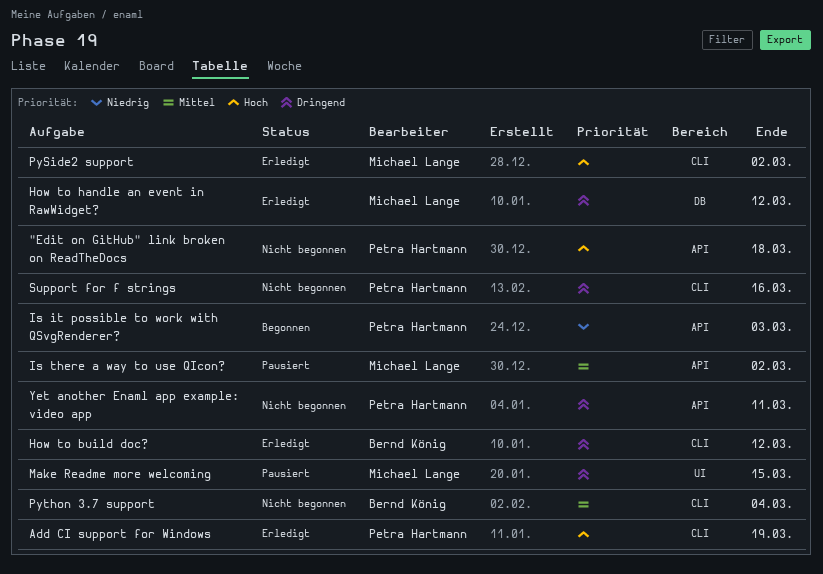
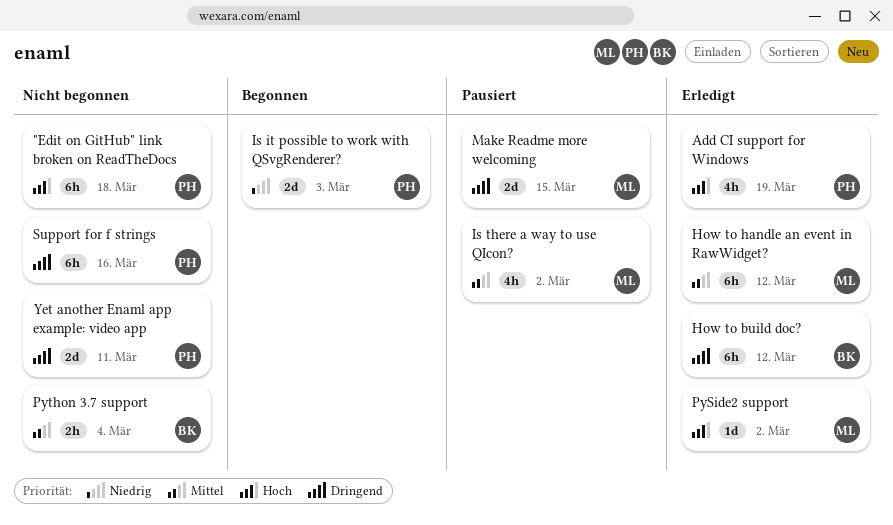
How to handle an event in RawWidget?, priority: Dringend -> Mittel

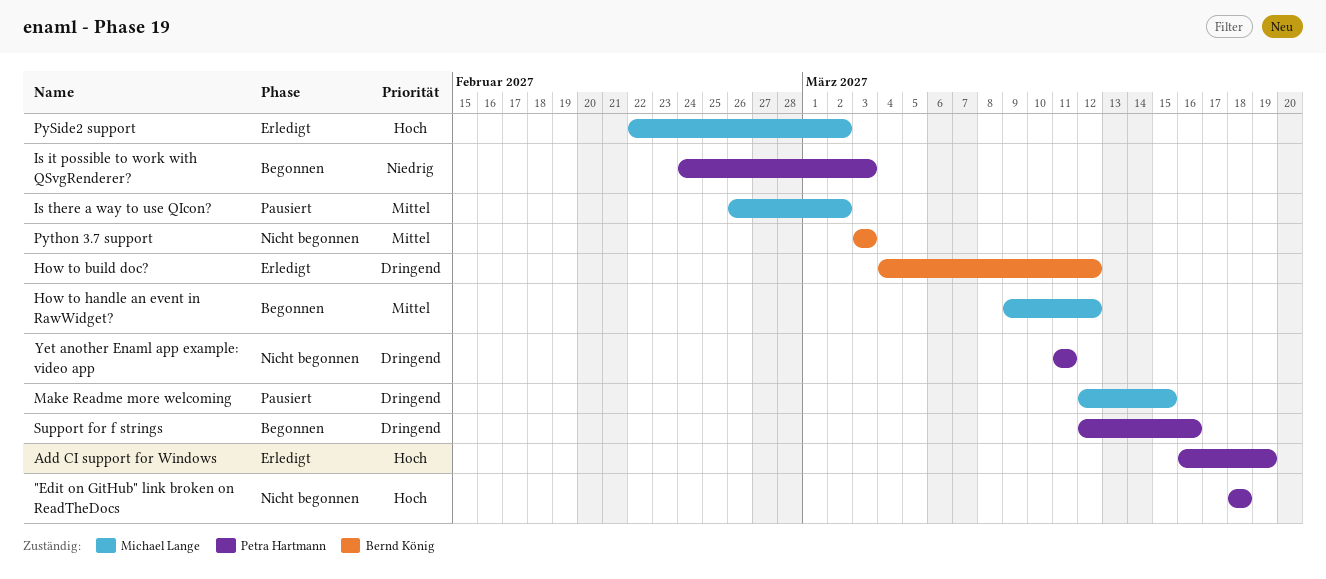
How to handle an event in RawWidget?, status: Erledigt -> Begonnen
Python 3.7 support, due: Mar 4 -> Mar 3
Support for f strings, status: Nicht begonnen -> Begonnen

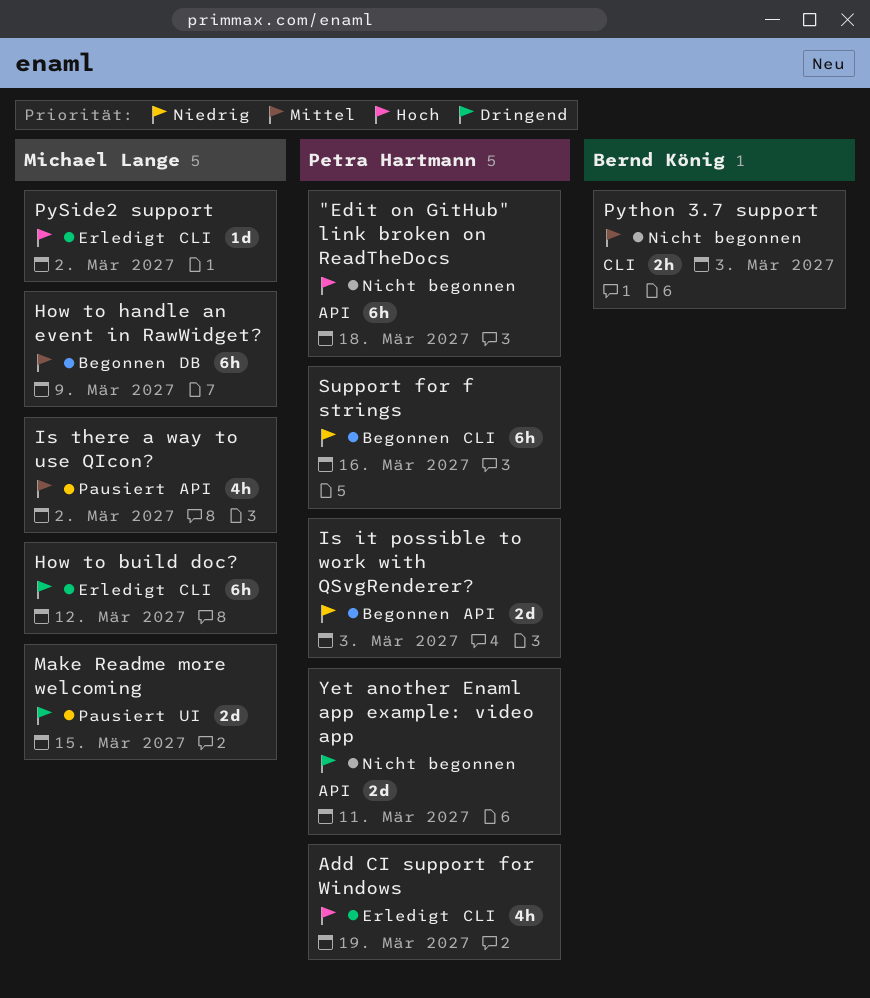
How to build doc?, owner: Bernd König -> Michael Lange
How to handle an event in RawWidget?, due: Mar 12 -> Mar 9
Support for f strings, priority: Dringend -> Niedrig

